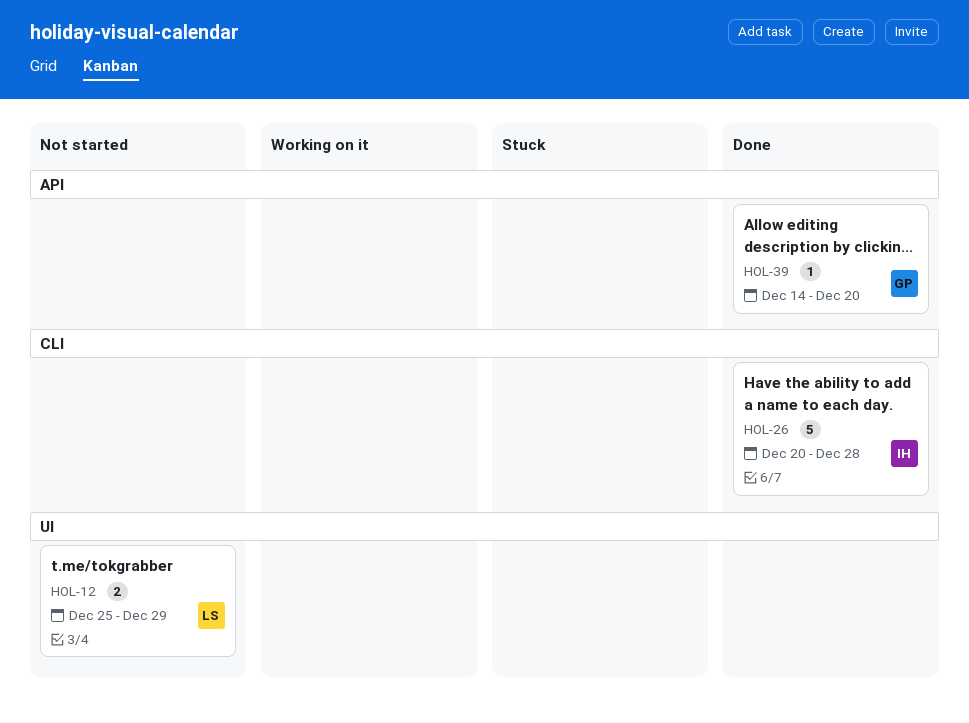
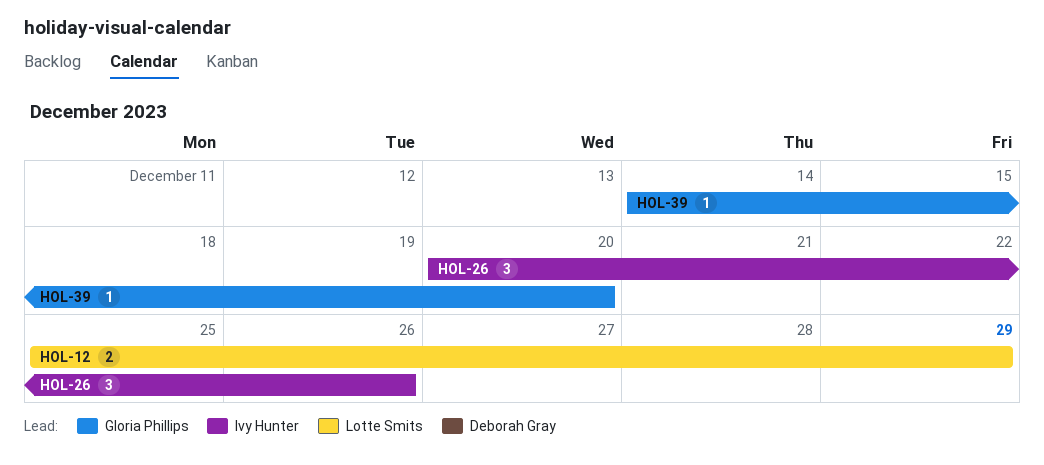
HOL-26, estimate: 5 -> 3
HOL-26, due: Dec 28 -> Dec 26

